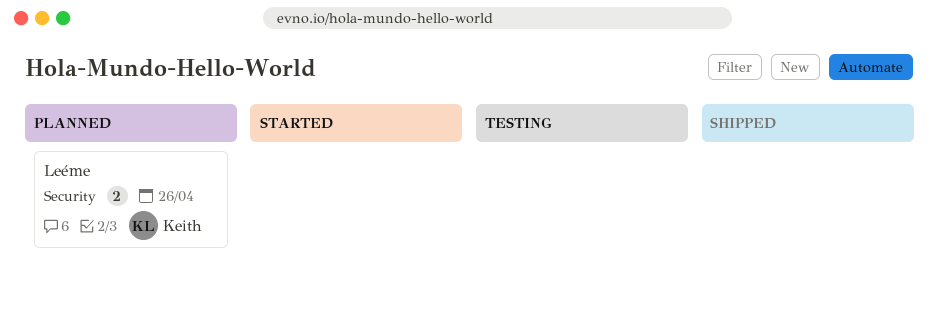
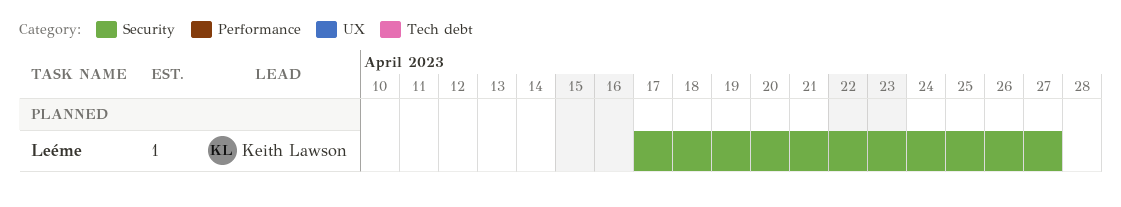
Leéme, estimate: 2 -> 1
Leéme, due: Apr 26 -> Apr 27

